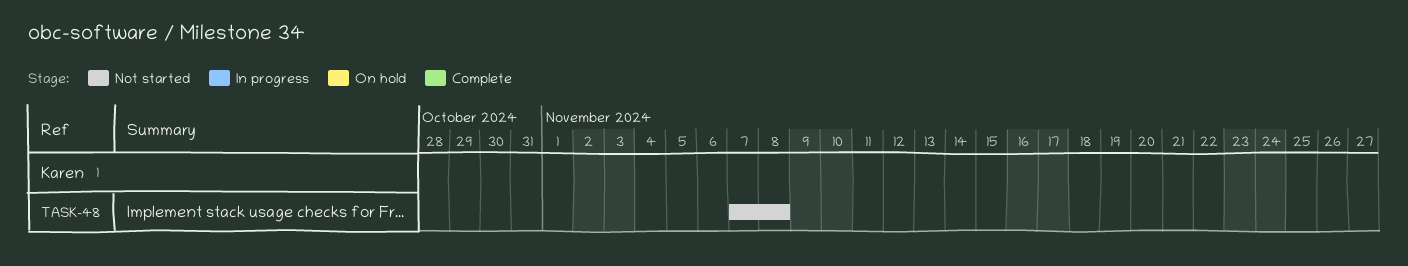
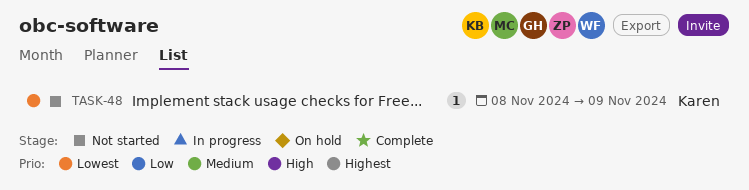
TASK-48, start: Nov 7 -> Nov 8
TASK-48, due: Nov 8 -> Nov 9

